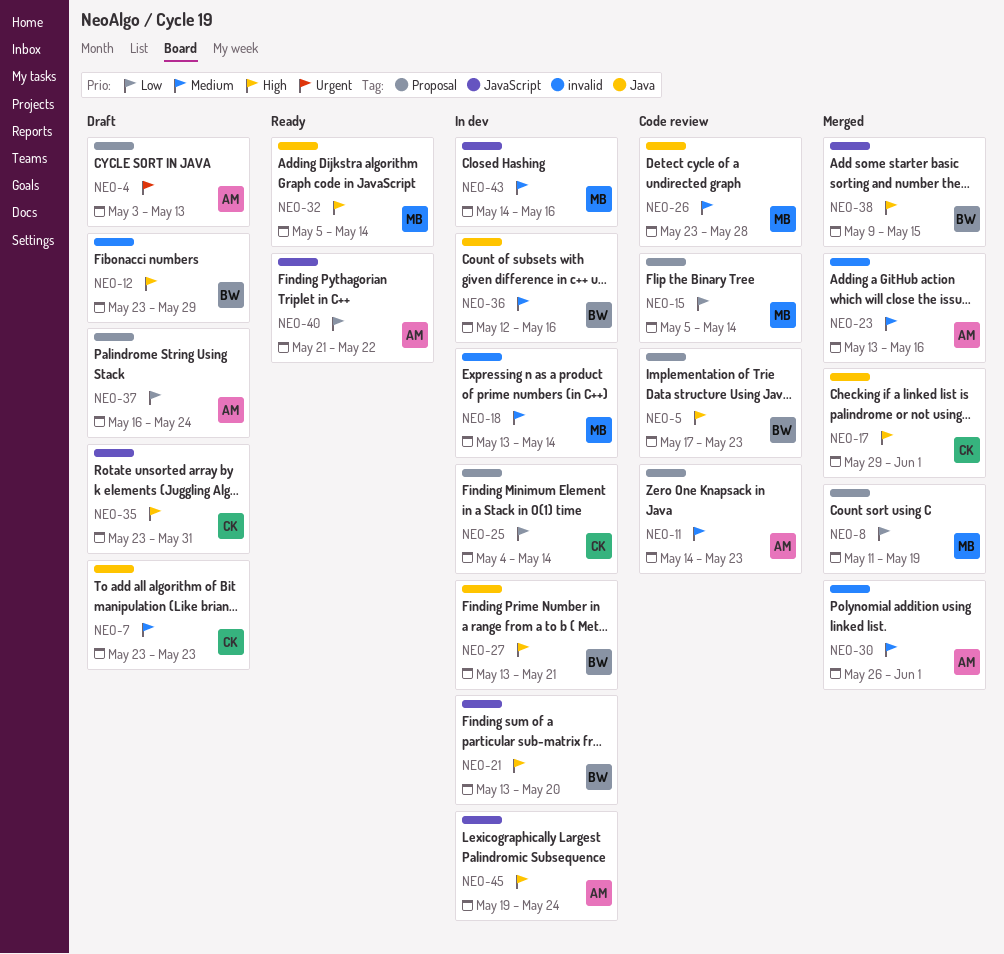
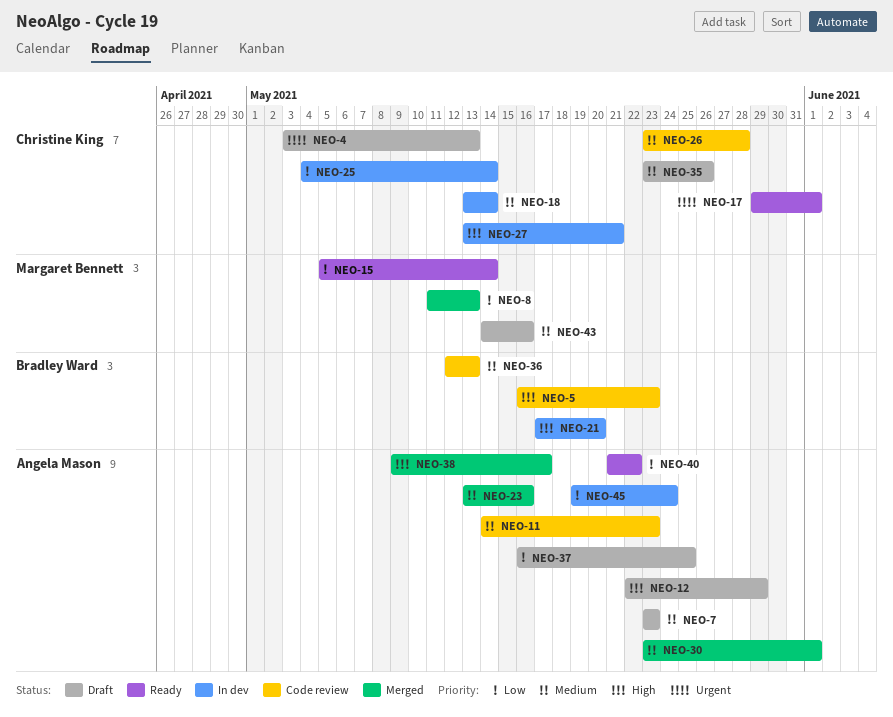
NEO-4, owner: Angela Mason -> Christine King
NEO-5, start: May 17 -> May 16
NEO-7, owner: Christine King -> Angela Mason
NEO-8, due: May 19 -> May 13
NEO-12, owner: Bradley Ward -> Angela Mason
NEO-12, start: May 23 -> May 22
NEO-15, status: Code review -> Ready
NEO-17, status: Merged -> Ready
NEO-17, priority: High -> Urgent
NEO-18, owner: Margaret Bennett -> Christine King
NEO-21, start: May 13 -> May 17
NEO-26, owner: Margaret Bennett -> Christine King
NEO-27, owner: Bradley Ward -> Christine King
NEO-30, start: May 26 -> May 23
NEO-32: present -> none
NEO-35, priority: High -> Medium
NEO-35, due: May 31 -> May 26
NEO-36, status: In dev -> Code review
NEO-36, due: May 16 -> May 13
NEO-37, due: May 24 -> May 25
NEO-38, owner: Bradley Ward -> Angela Mason
NEO-38, due: May 15 -> May 17
NEO-43, status: In dev -> Draft
NEO-45, priority: High -> Low

